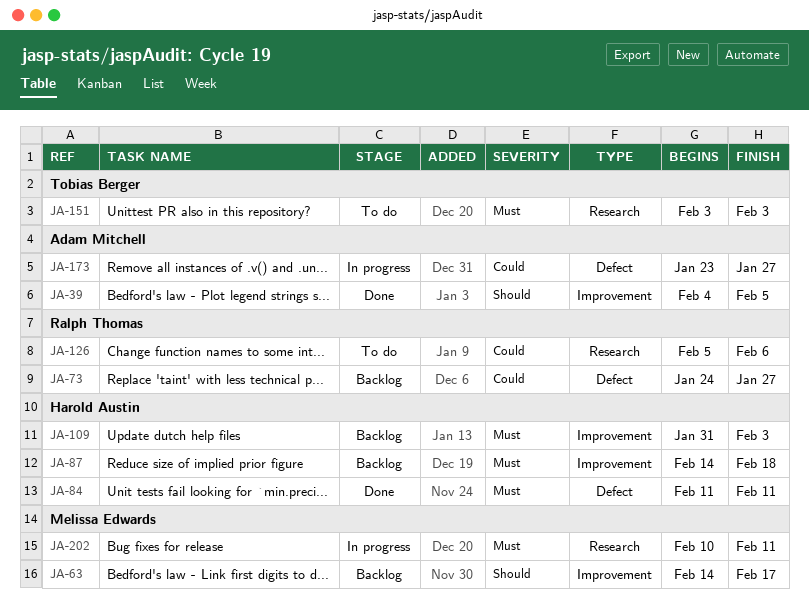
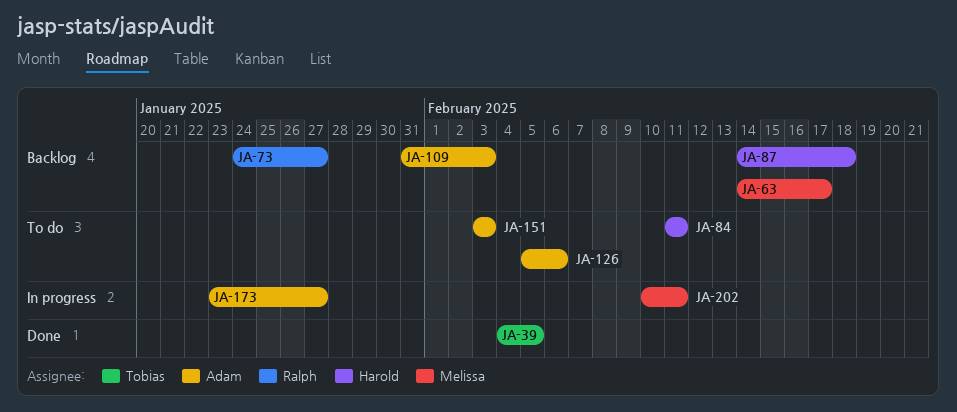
JA-39, owner: Adam Mitchell -> Tobias Berger
JA-84, status: Done -> To do
JA-109, owner: Harold Austin -> Adam Mitchell
JA-126, owner: Ralph Thomas -> Adam Mitchell
JA-151, owner: Tobias Berger -> Adam Mitchell

